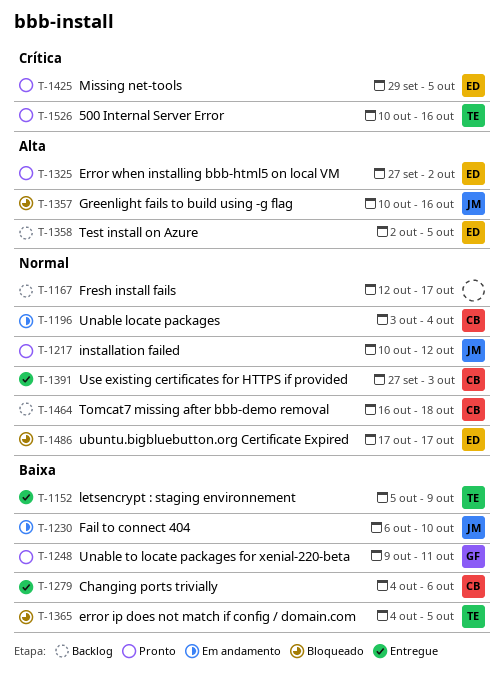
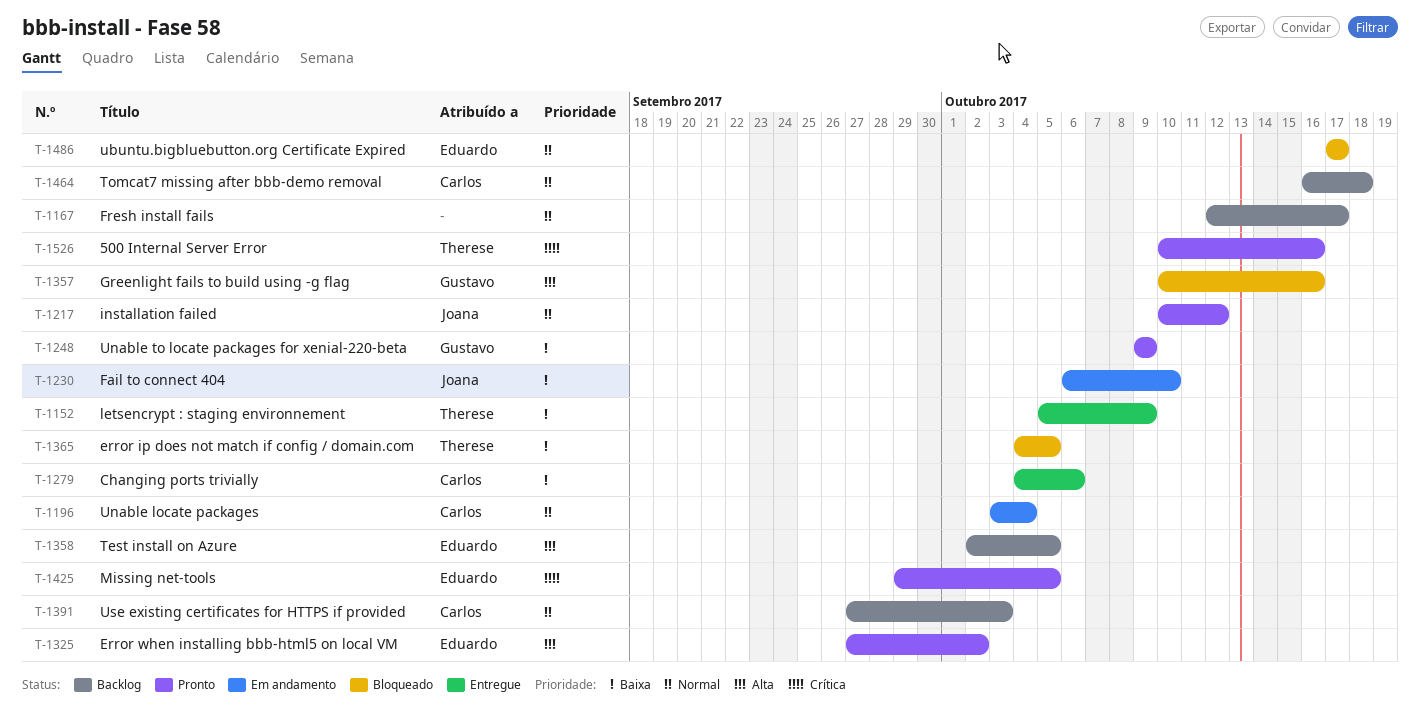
T-1248, due: Oct 11 -> Oct 9
T-1357, owner: Joana -> Gustavo
T-1391, status: Entregue -> Backlog

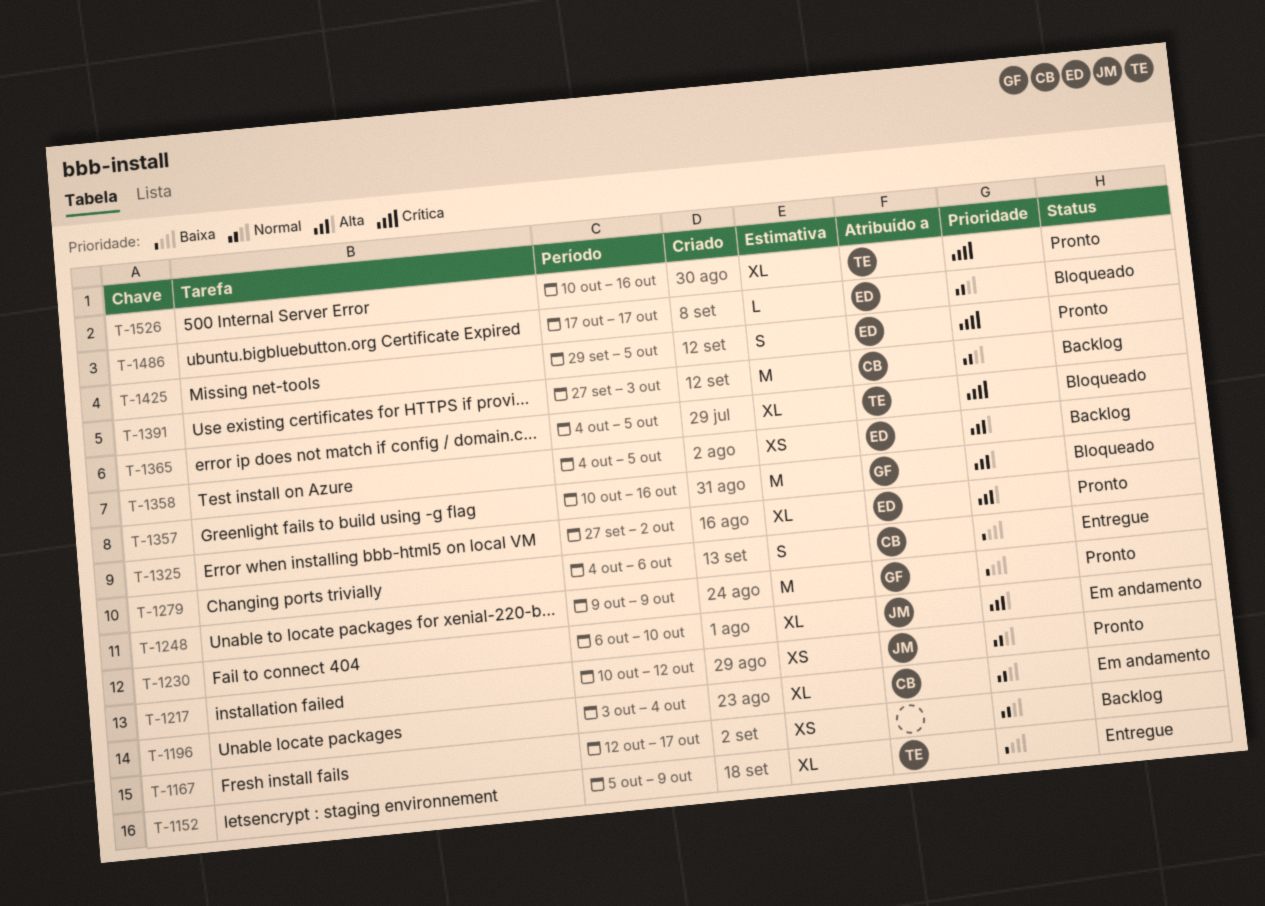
T-1230, priority: Baixa -> Alta
T-1358, start: Oct 2 -> Oct 4
T-1365, priority: Baixa -> Crítica
T-1464: present -> none

